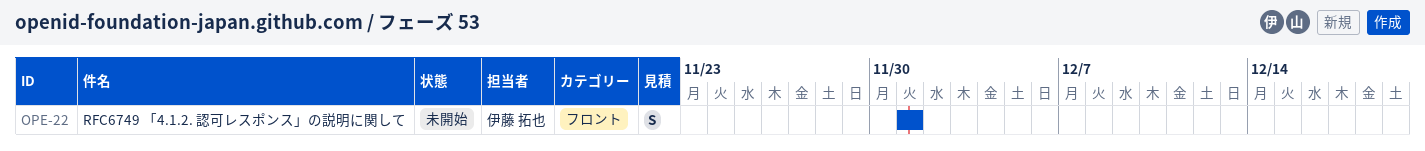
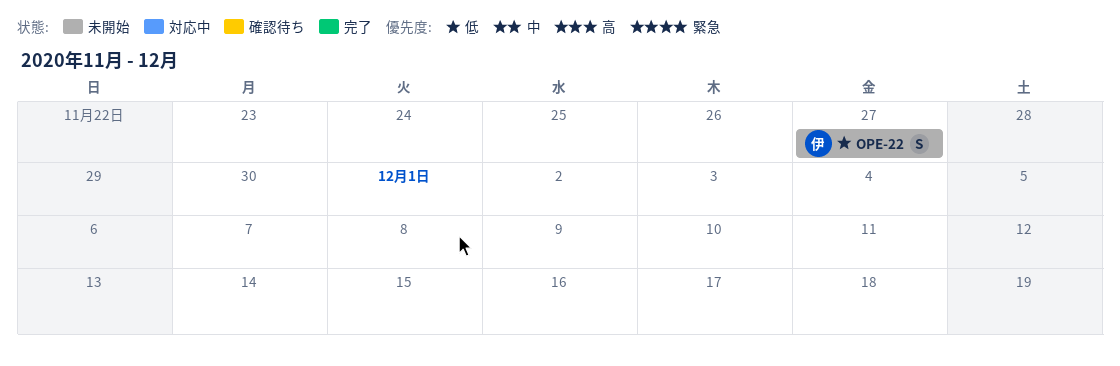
OPE-22, start: Dec 1 -> Nov 27
OPE-22, due: Dec 1 -> Nov 27

